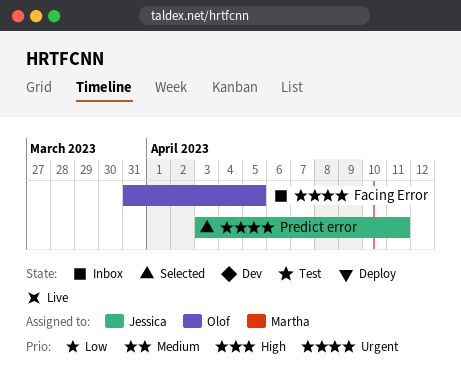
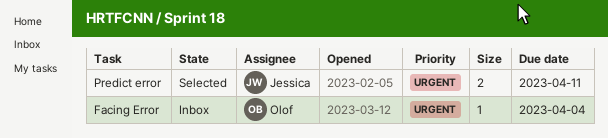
Facing Error, due: Apr 5 -> Apr 4

